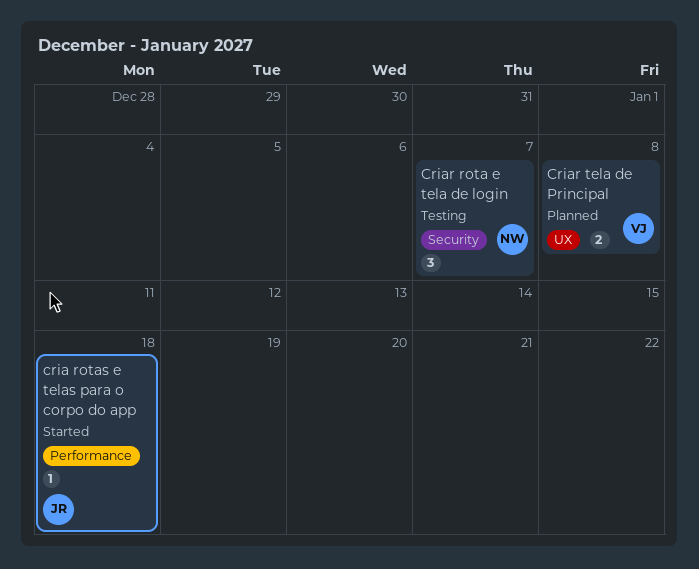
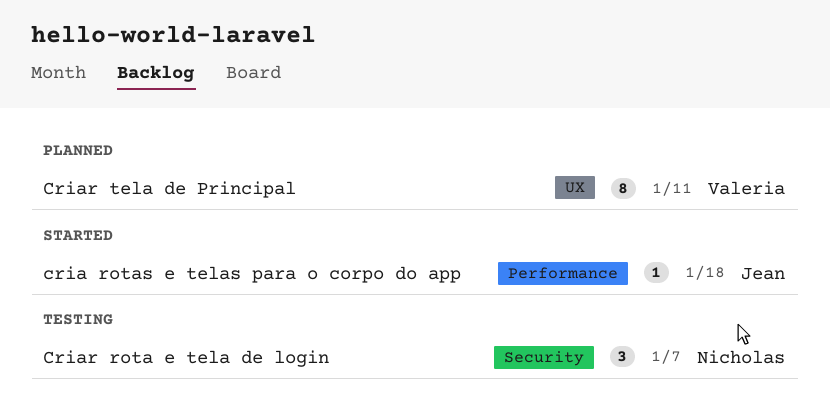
Criar tela de Principal, estimate: 2 -> 8
Criar tela de Principal, due: Jan 8 -> Jan 11

